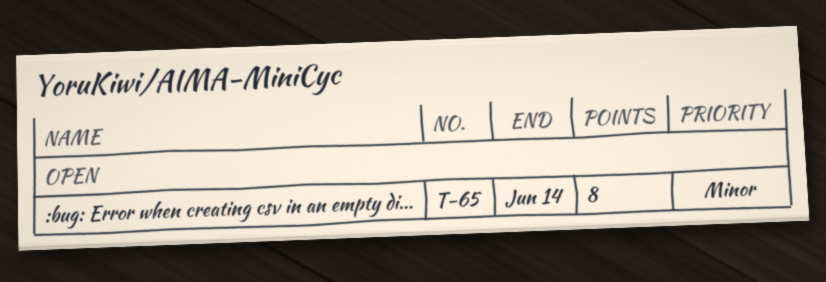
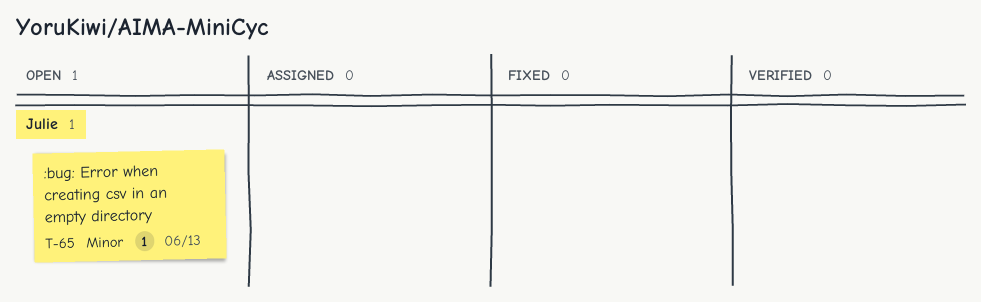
T-65, estimate: 8 -> 1
T-65, due: Jun 14 -> Jun 13

